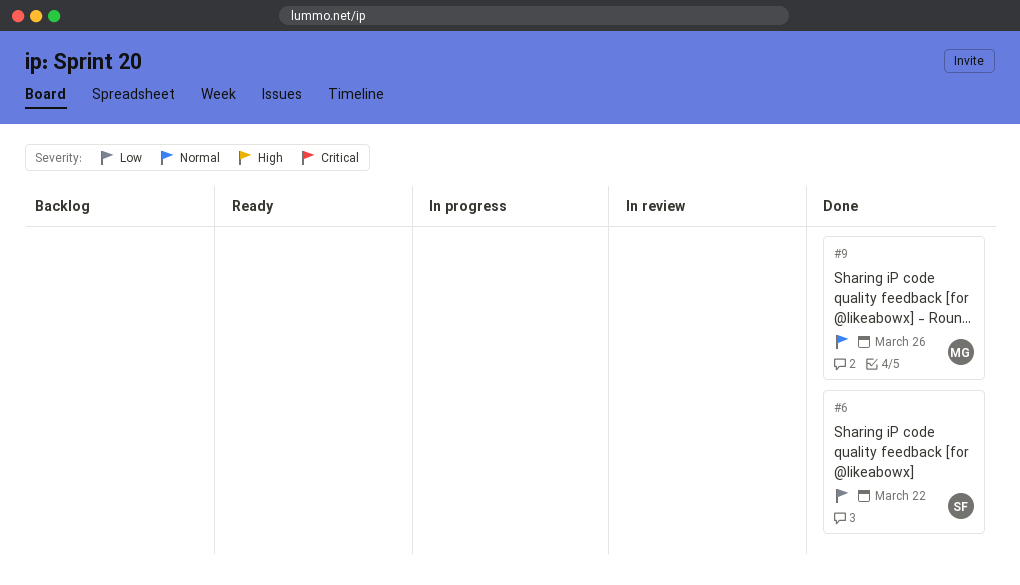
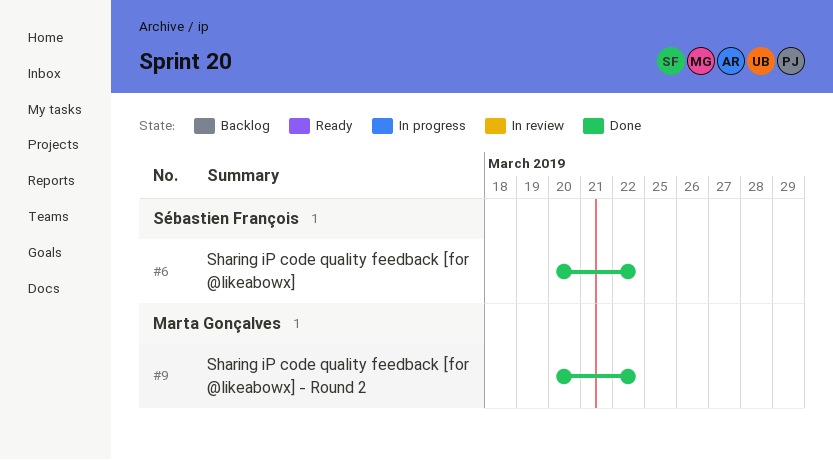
#9, due: Mar 26 -> Mar 22

